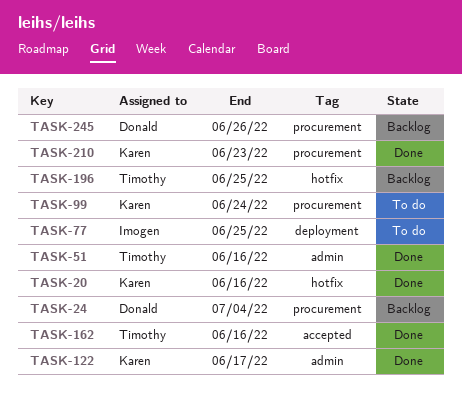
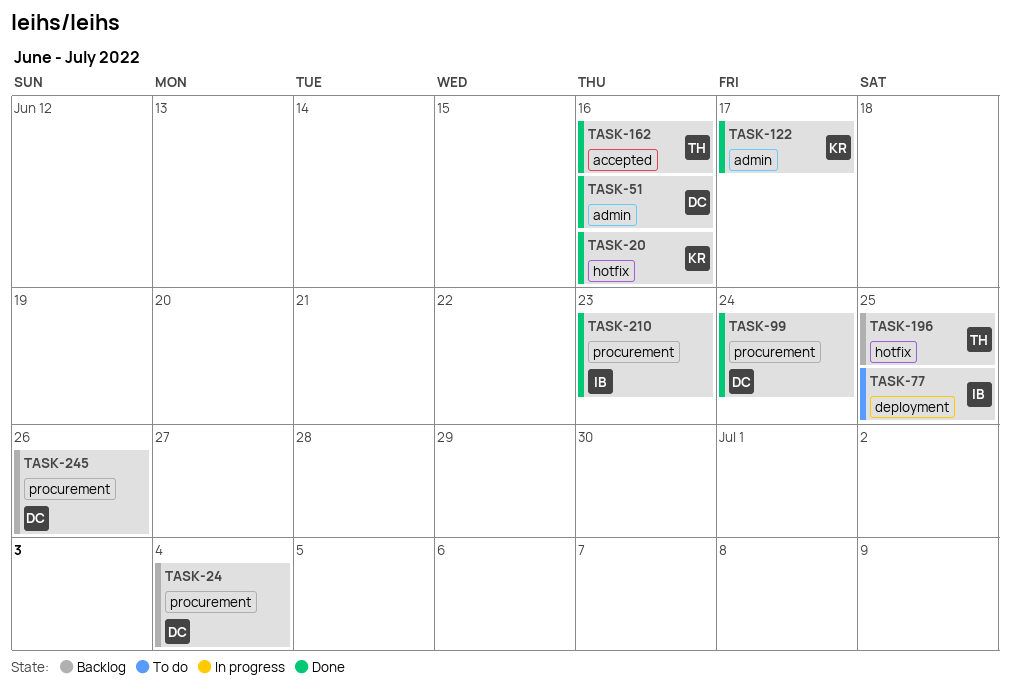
TASK-51, owner: Timothy -> Donald
TASK-99, status: To do -> Done
TASK-99, owner: Karen -> Donald
TASK-210, owner: Karen -> Imogen

